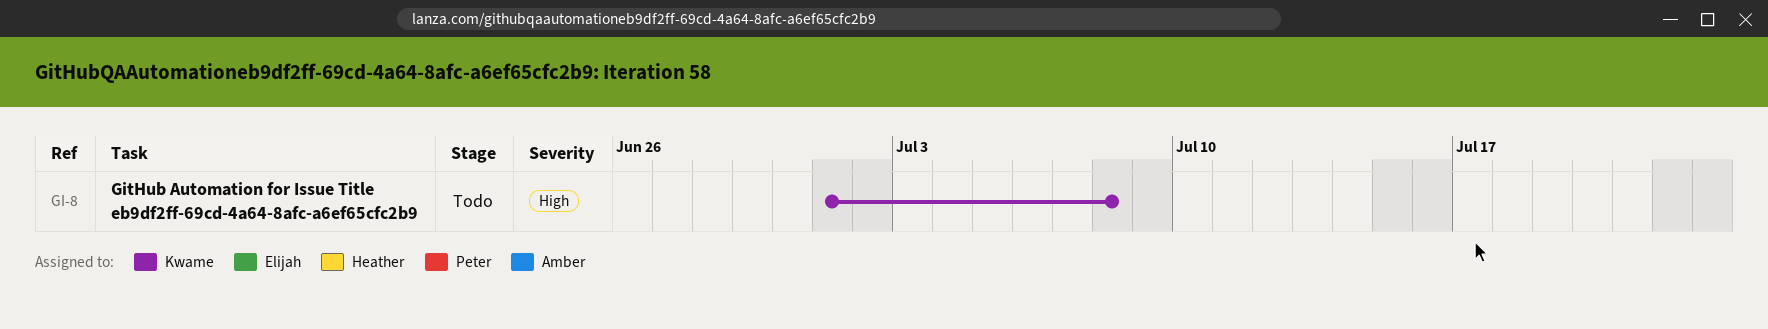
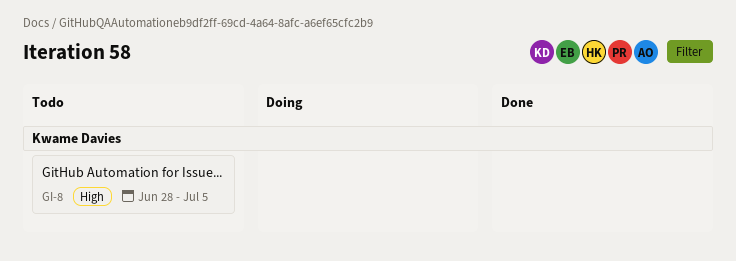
GI-8, start: Jul 1 -> Jun 28
GI-8, due: Jul 8 -> Jul 5

